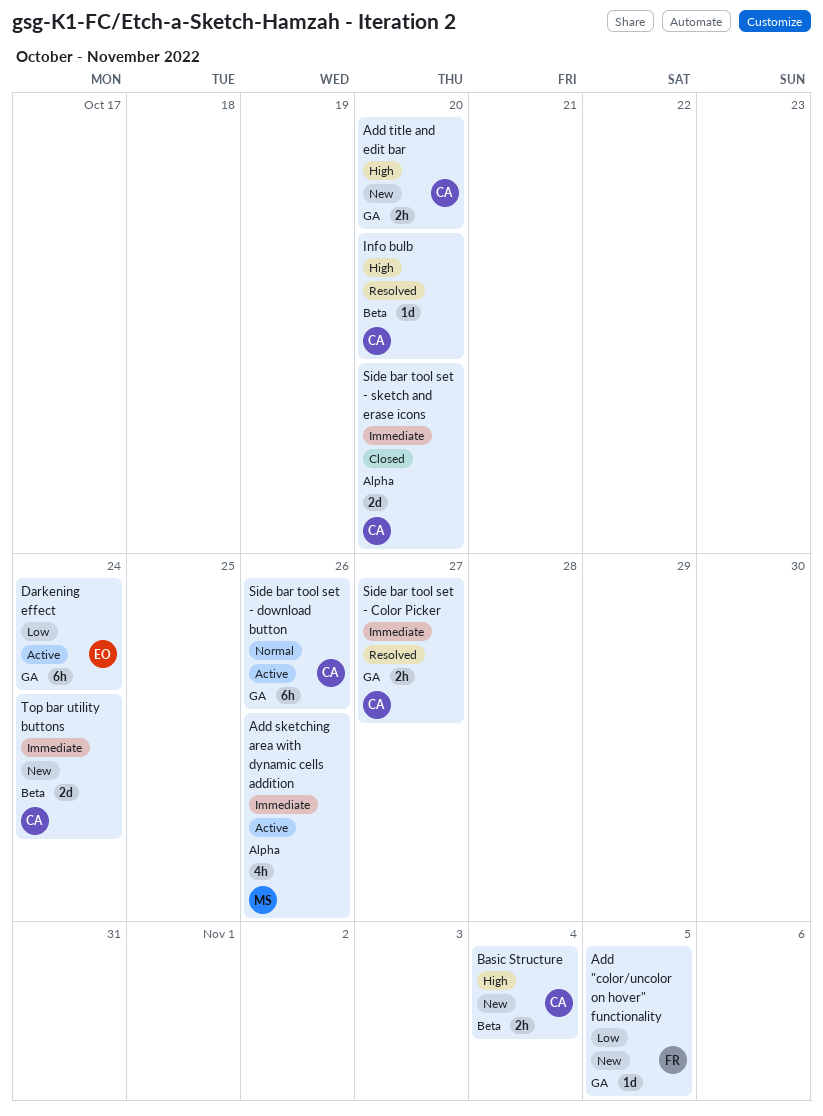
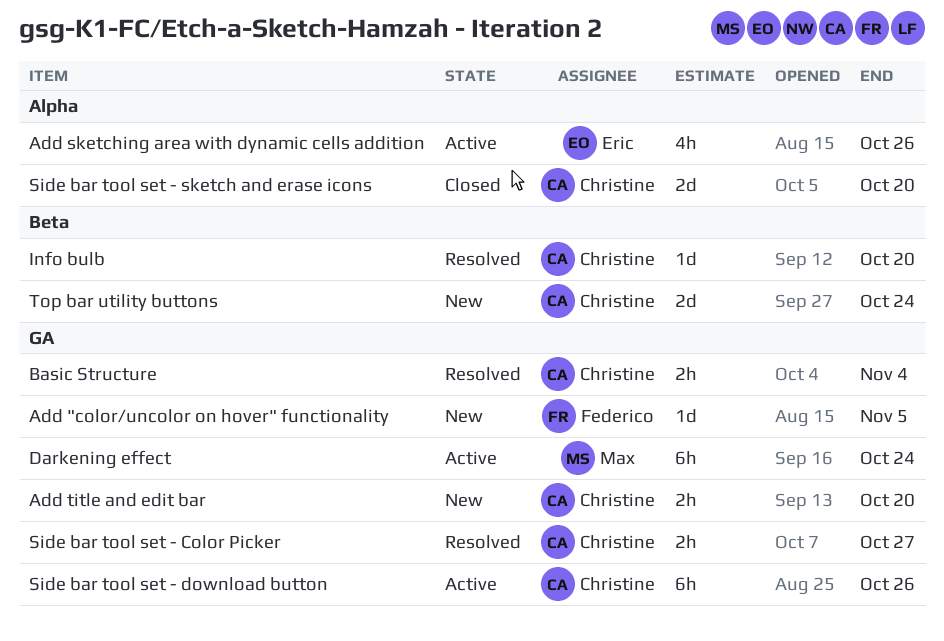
Add sketching area with dynamic cells addition, owner: Max -> Eric
Basic Structure, status: New -> Resolved
Basic Structure, label: Beta -> GA
Darkening effect, owner: Eric -> Max

